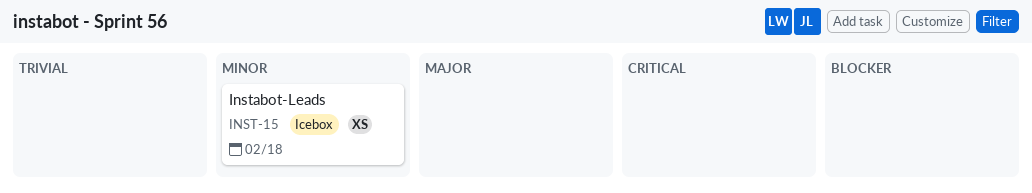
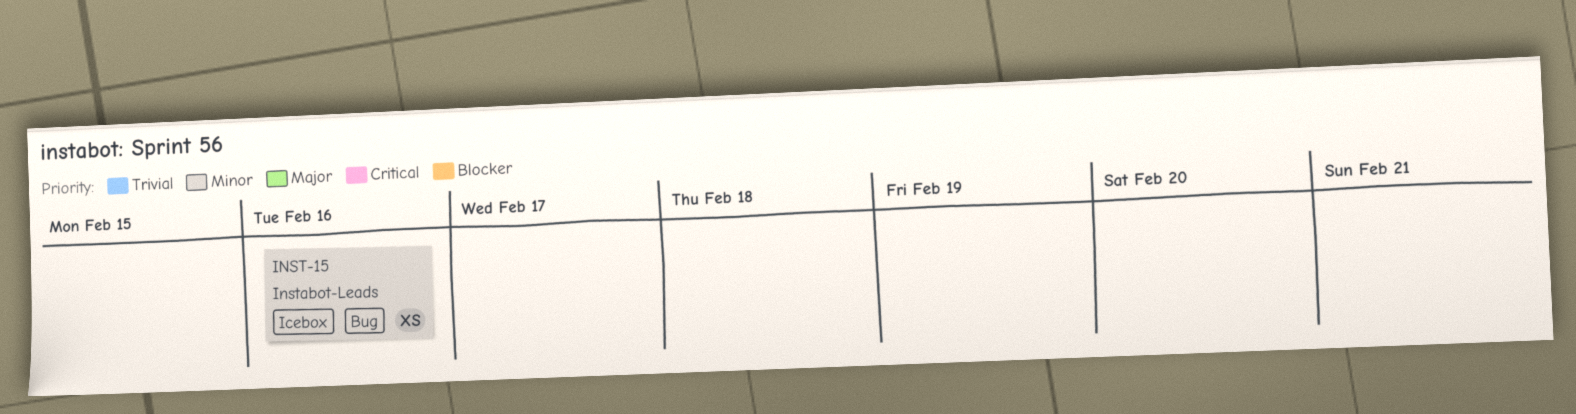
INST-15, due: Feb 18 -> Feb 16

